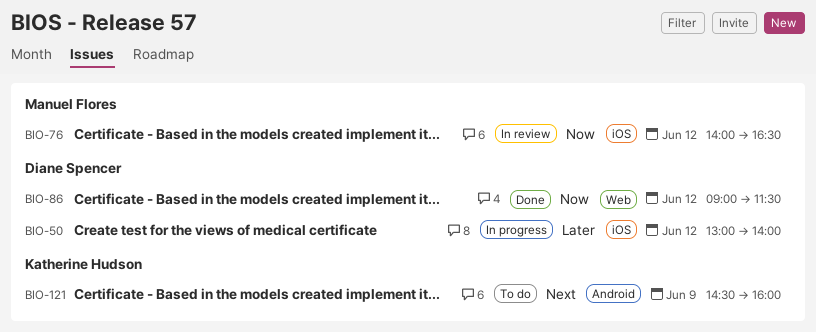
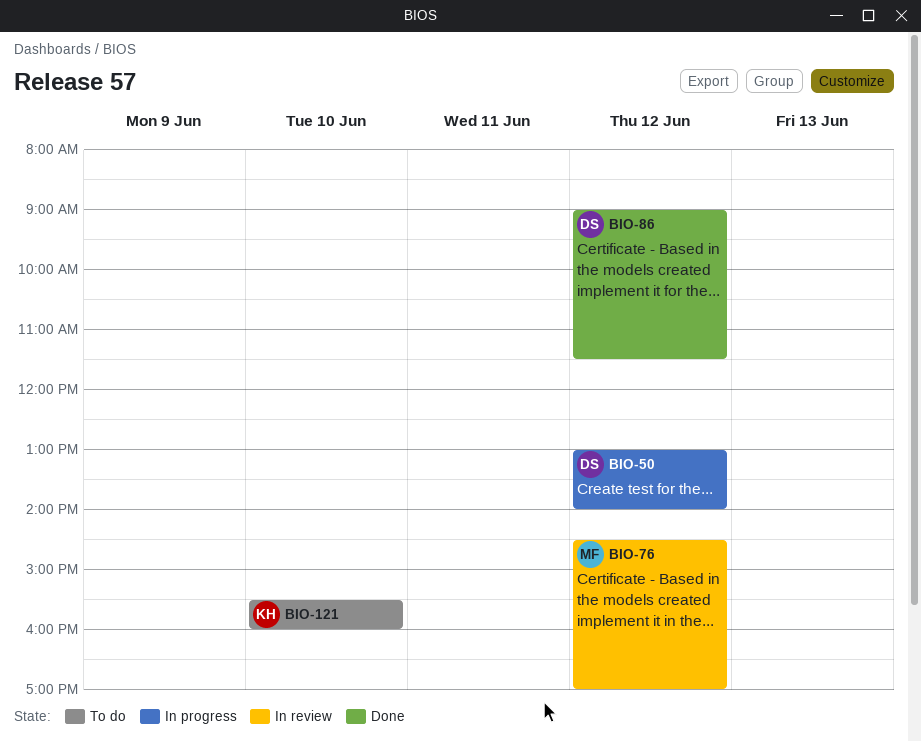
BIO-76, begins: 14:00 -> 14:30
BIO-76, ends: 16:30 -> 17:00
BIO-121, day: Jun 9 -> Jun 10
BIO-121, begins: 14:30 -> 15:30

